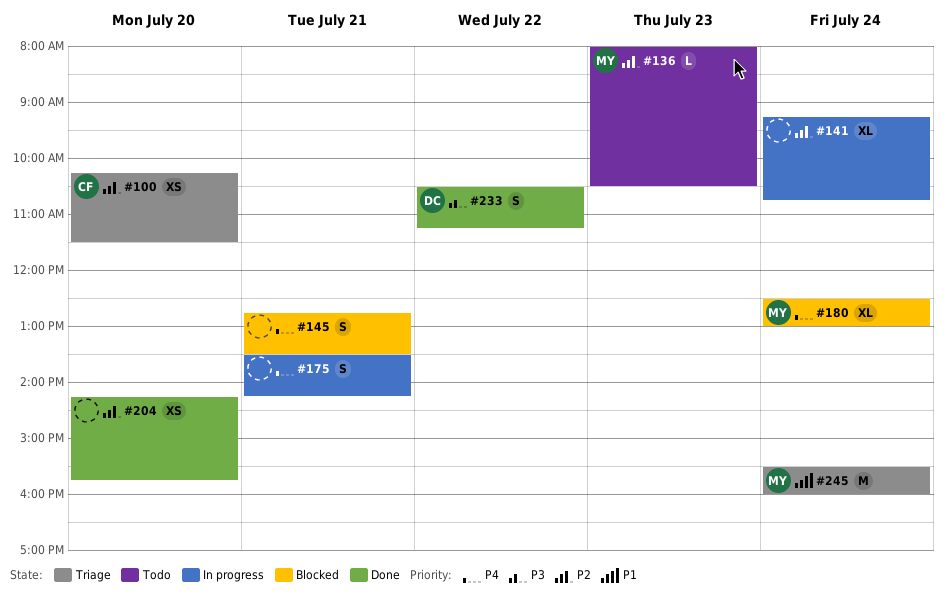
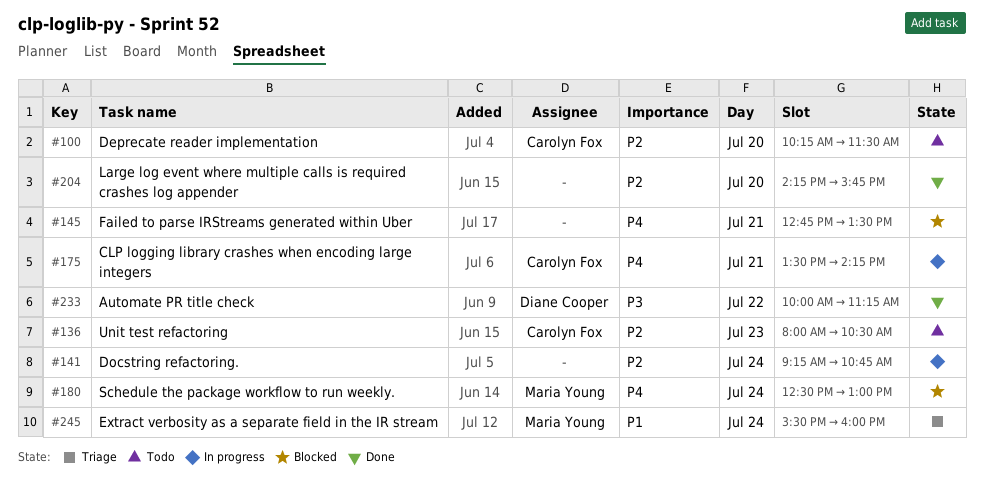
#100, status: Triage -> Todo
#136, owner: Maria Young -> Carolyn Fox
#175, owner: none -> Carolyn Fox
#233, begins: 10:30 -> 10:00

